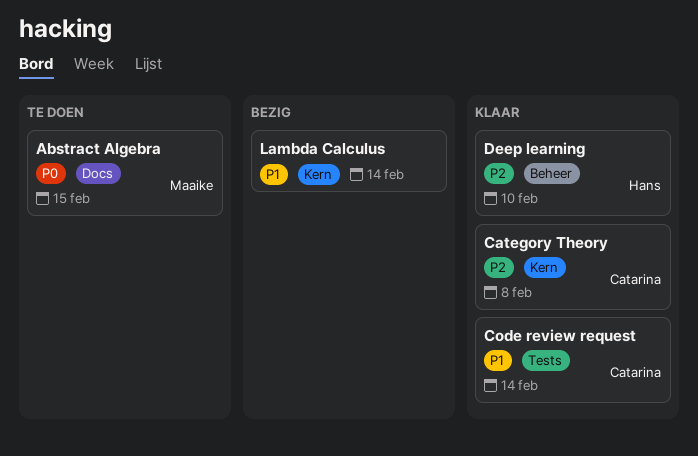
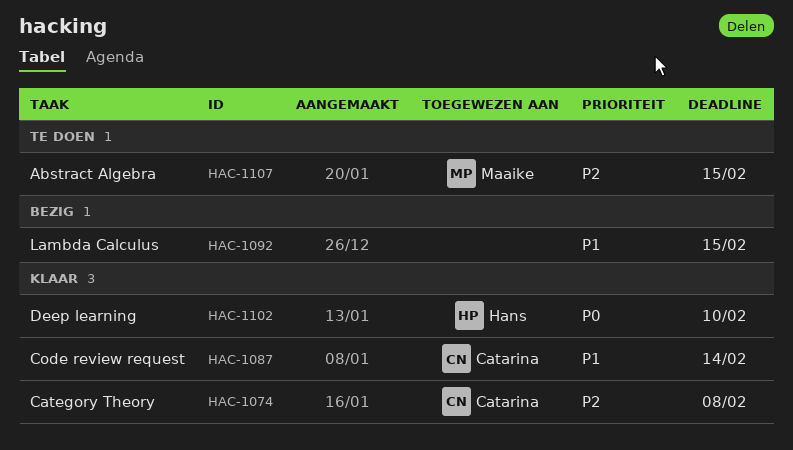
Abstract Algebra, priority: P0 -> P2
Deep learning, priority: P2 -> P0
Lambda Calculus, due: Feb 14 -> Feb 15

